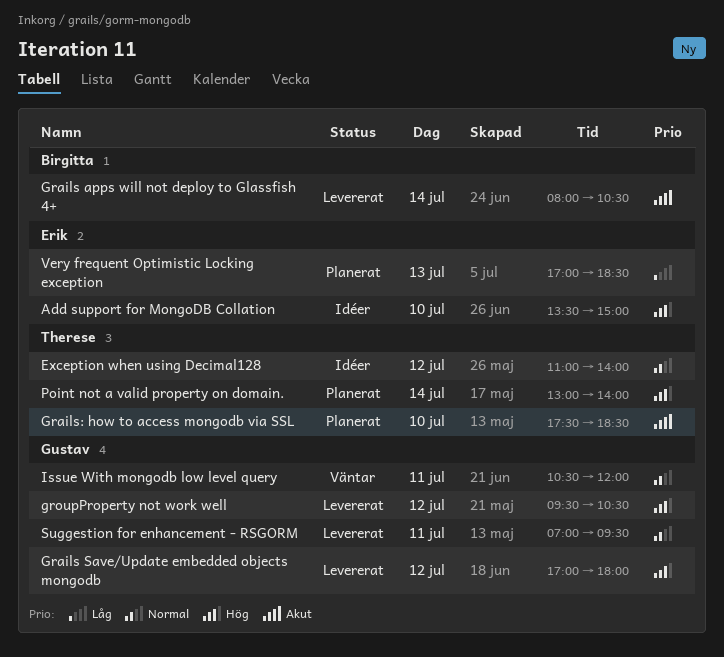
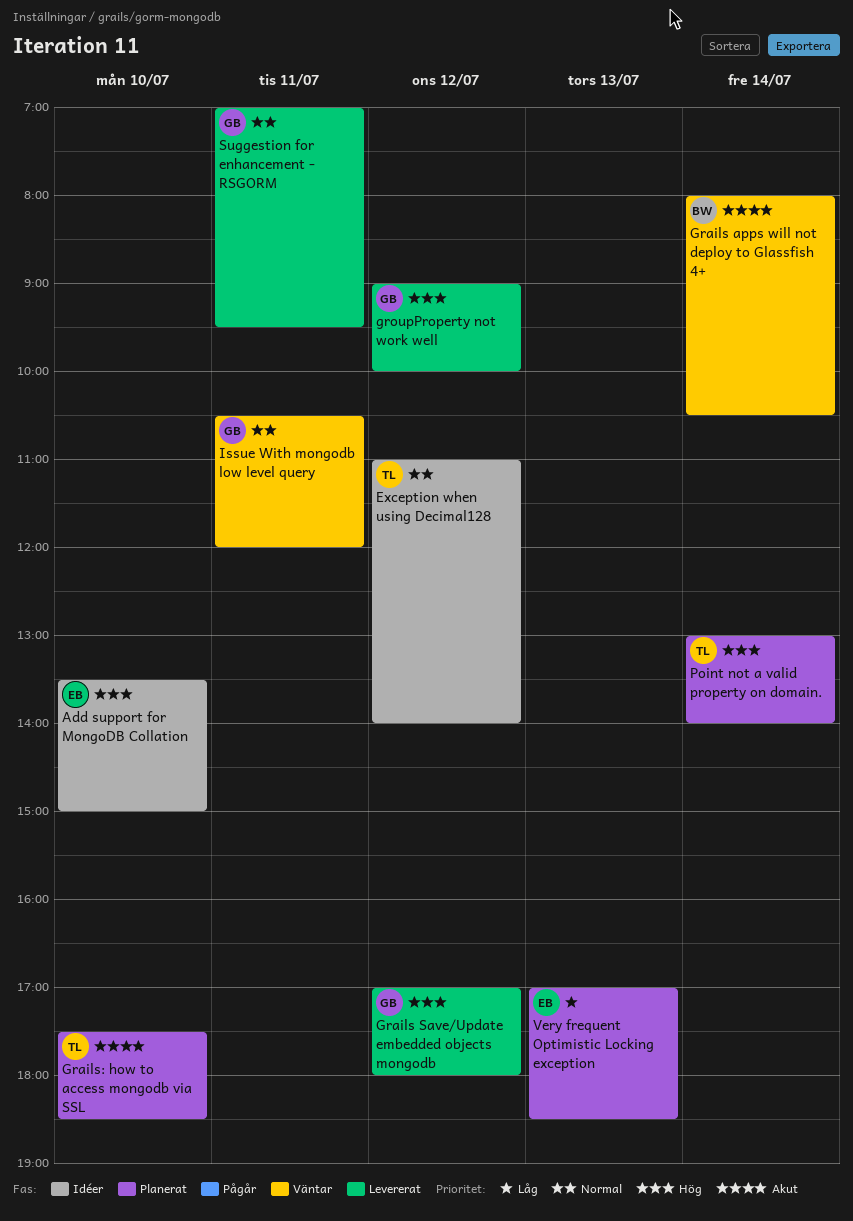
Grails apps will not deploy to Glassfish 4+, status: Levererat -> Väntar
groupProperty not work well, begins: 09:30 -> 09:00
groupProperty not work well, ends: 10:30 -> 10:00

